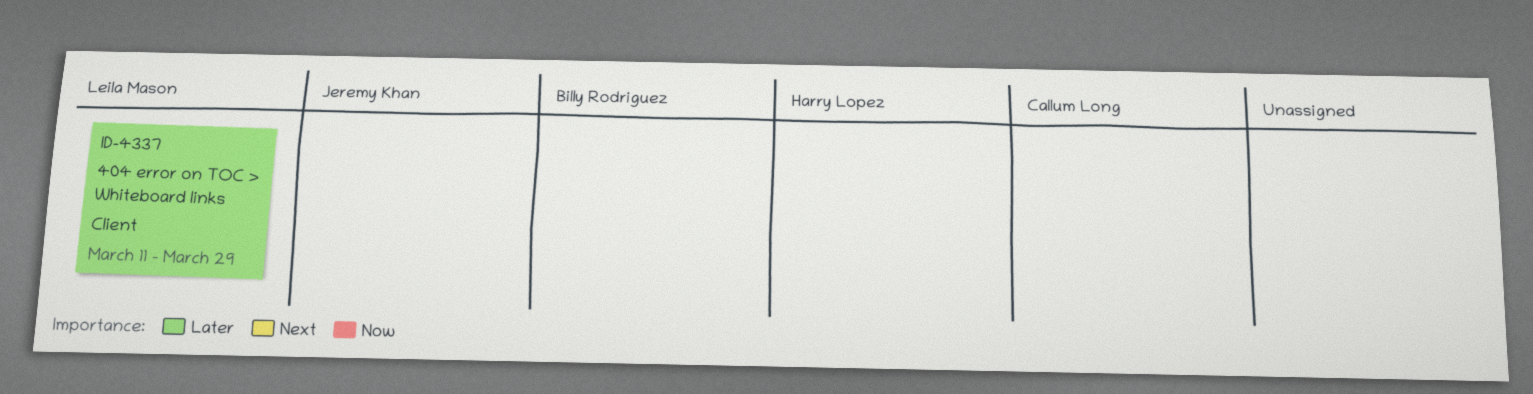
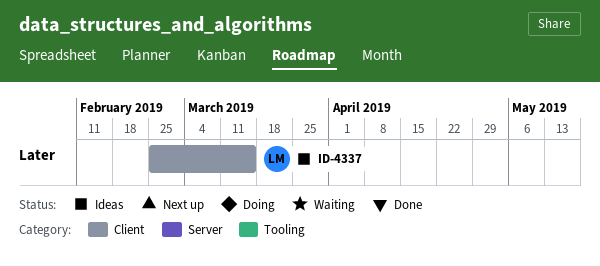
ID-4337, start: Mar 11 -> Feb 25
ID-4337, due: Mar 29 -> Mar 15

